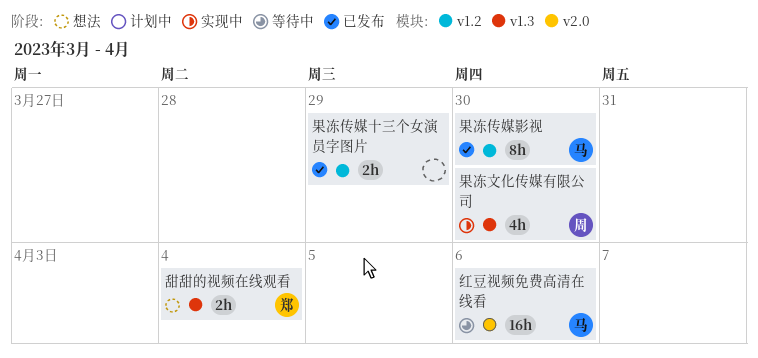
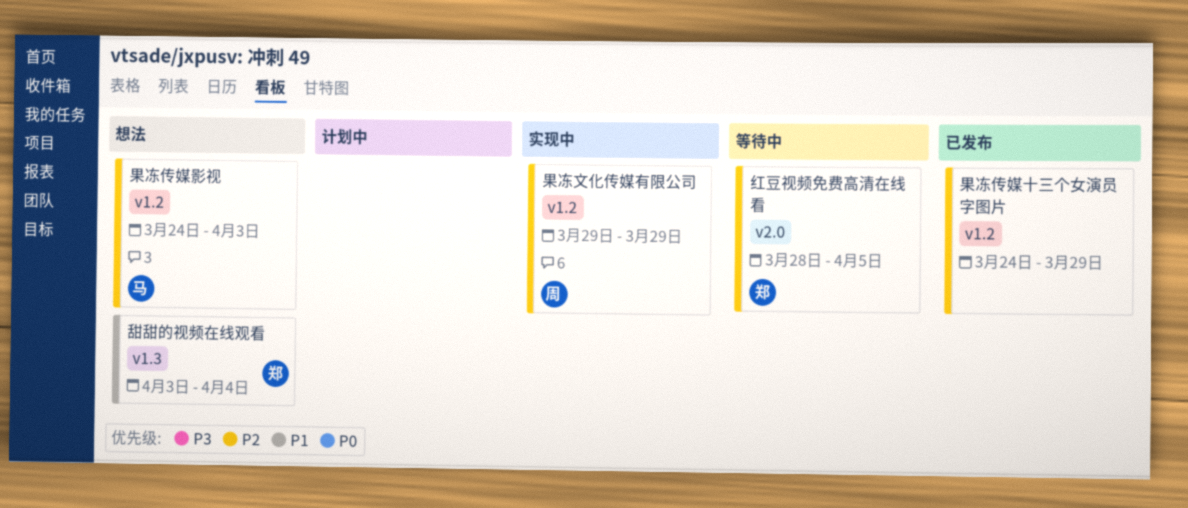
果冻传媒影视, status: 已发布 -> 想法
果冻传媒影视, due: Mar 30 -> Apr 3
果冻文化传媒有限公司, label: v1.3 -> v1.2
果冻文化传媒有限公司, due: Mar 30 -> Mar 29
红豆视频免费高清在线看, owner: 马 -> 郑
红豆视频免费高清在线看, due: Apr 6 -> Apr 5

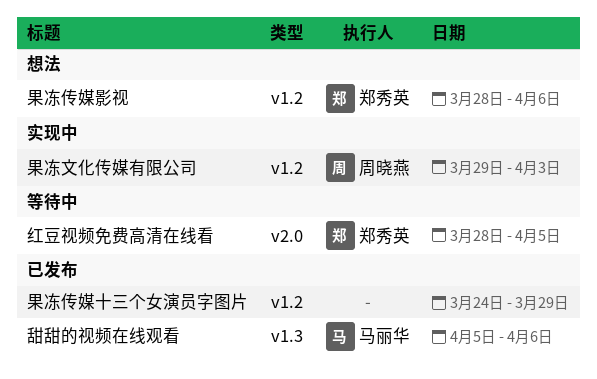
果冻传媒影视, owner: 马丽华 -> 郑秀英
果冻传媒影视, start: Mar 24 -> Mar 28
果冻传媒影视, due: Apr 3 -> Apr 6
果冻文化传媒有限公司, due: Mar 29 -> Apr 3
甜甜的视频在线观看, status: 想法 -> 已发布
甜甜的视频在线观看, owner: 郑秀英 -> 马丽华
甜甜的视频在线观看, start: Apr 3 -> Apr 5
甜甜的视频在线观看, due: Apr 4 -> Apr 6

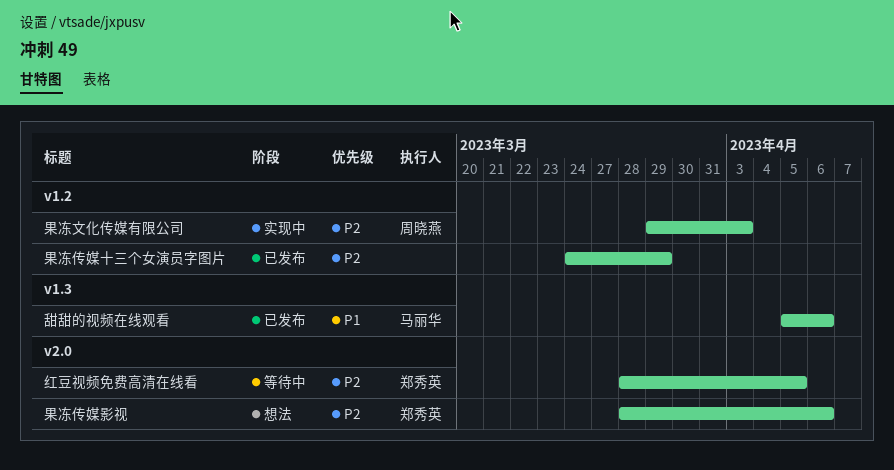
果冻传媒影视, label: v1.2 -> v2.0

